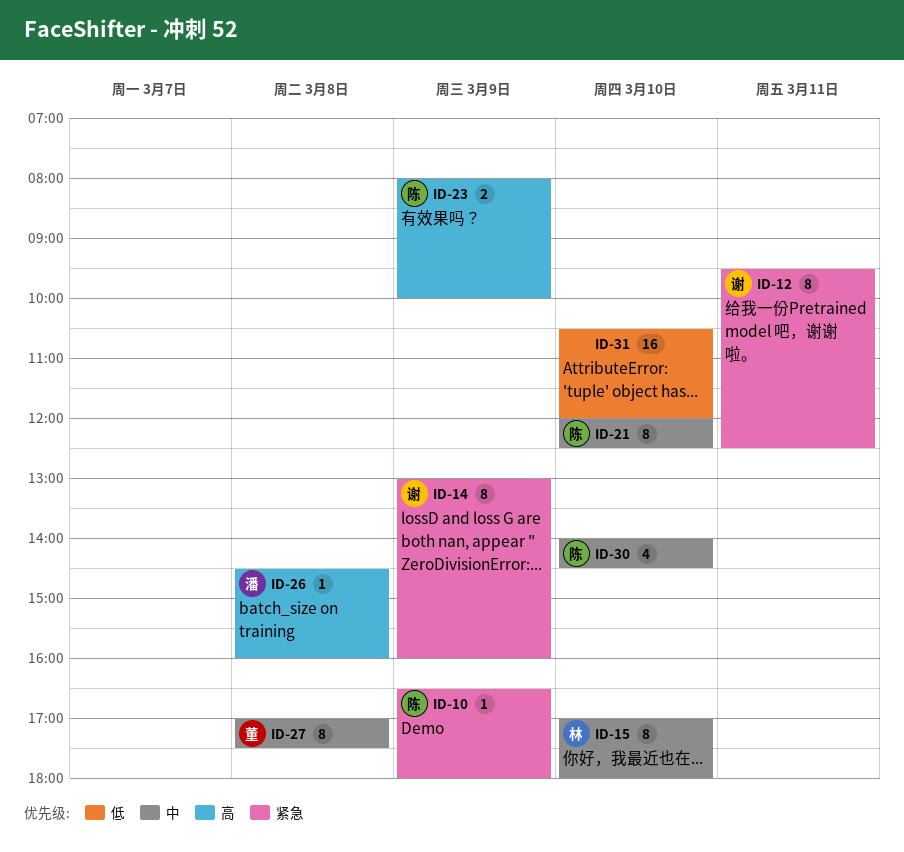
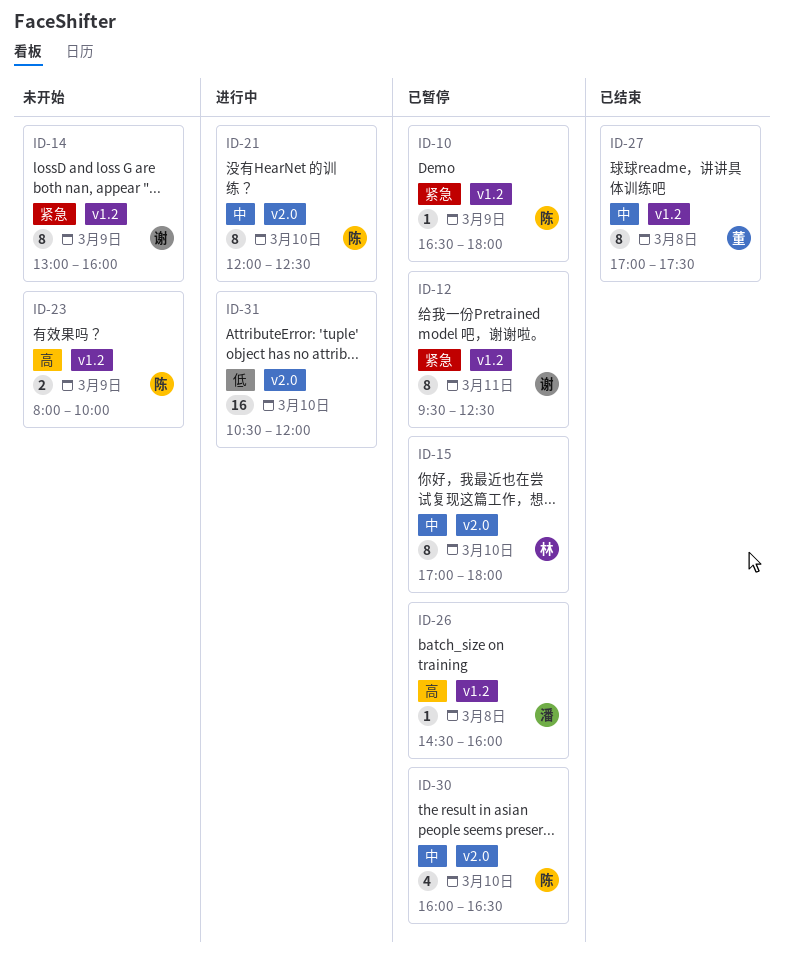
ID-30, begins: 14:00 -> 16:00
ID-30, ends: 14:30 -> 16:30

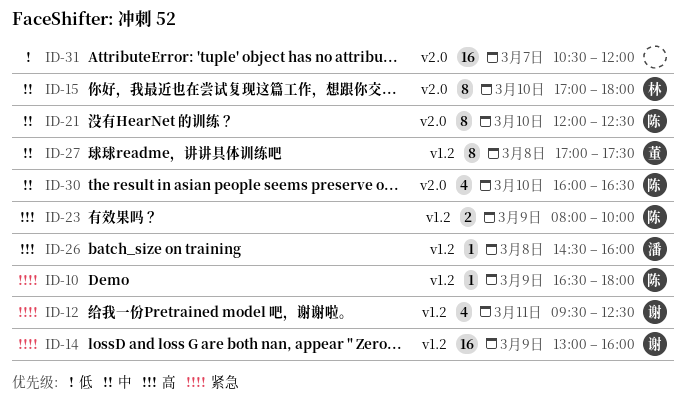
ID-12, estimate: 8 -> 4
ID-14, estimate: 8 -> 16
ID-31, day: Mar 10 -> Mar 7

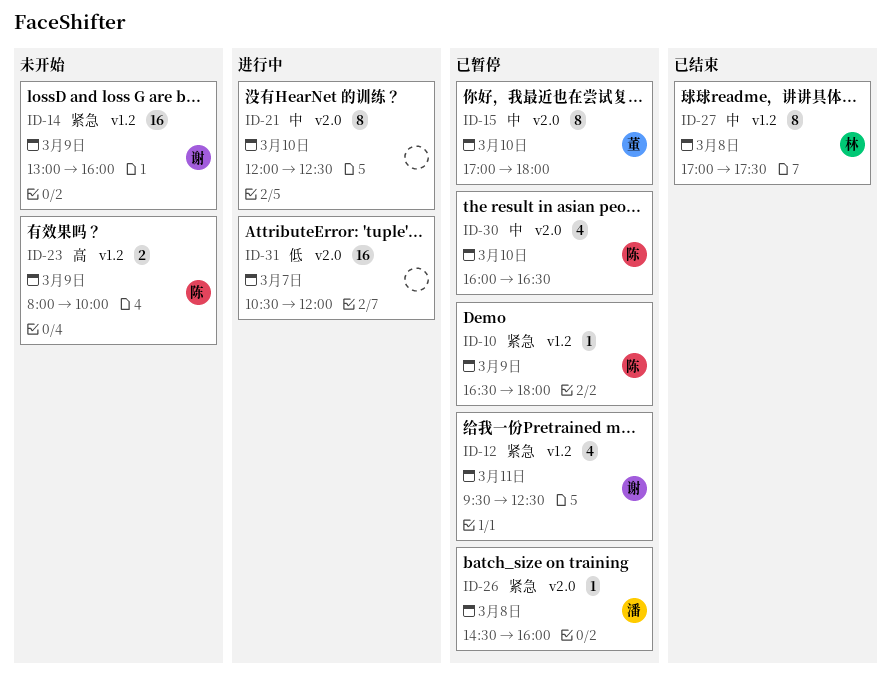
ID-15, owner: 林 -> 董
ID-21, owner: 陈 -> none
ID-26, priority: 高 -> 紧急
ID-26, label: v1.2 -> v2.0
ID-27, owner: 董 -> 林

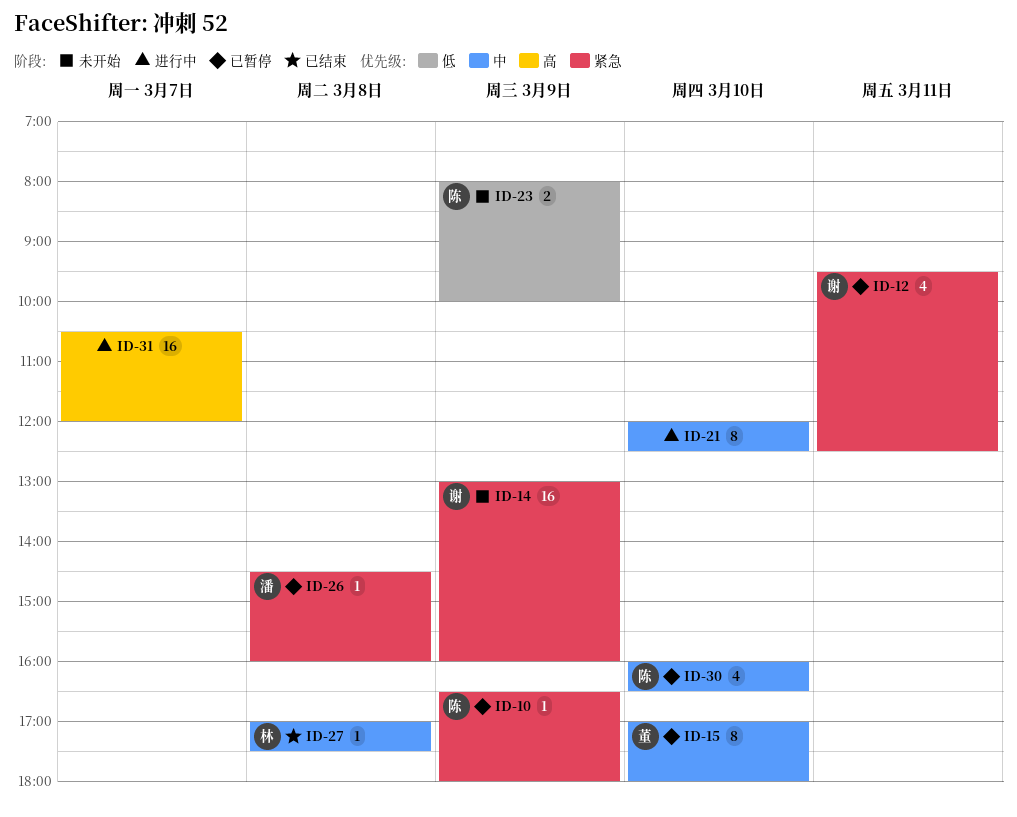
ID-23, priority: 高 -> 低
ID-27, estimate: 8 -> 1
ID-31, priority: 低 -> 高

